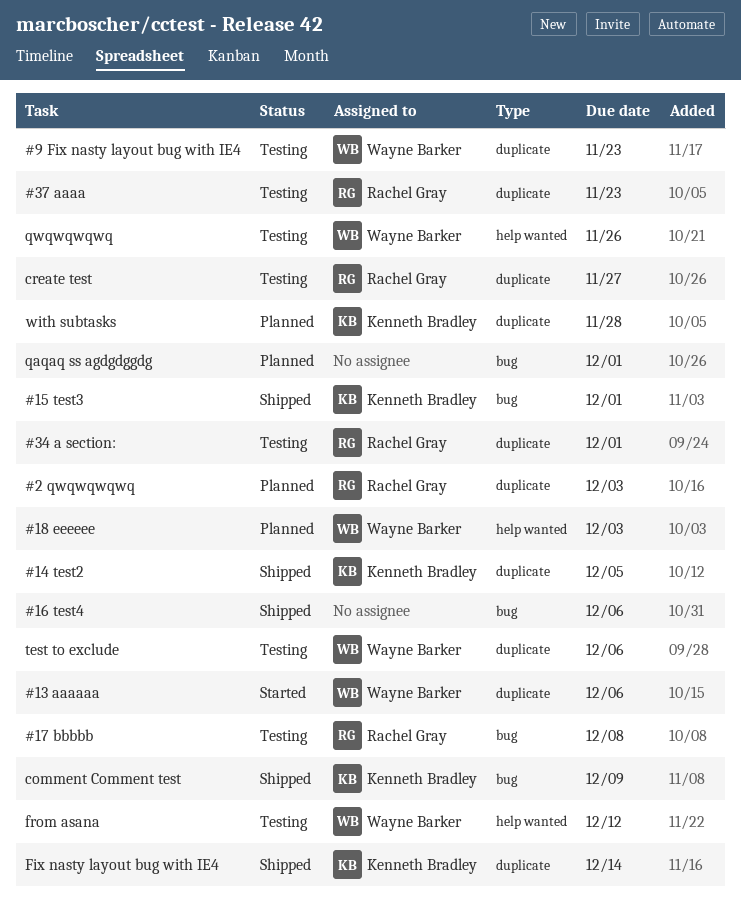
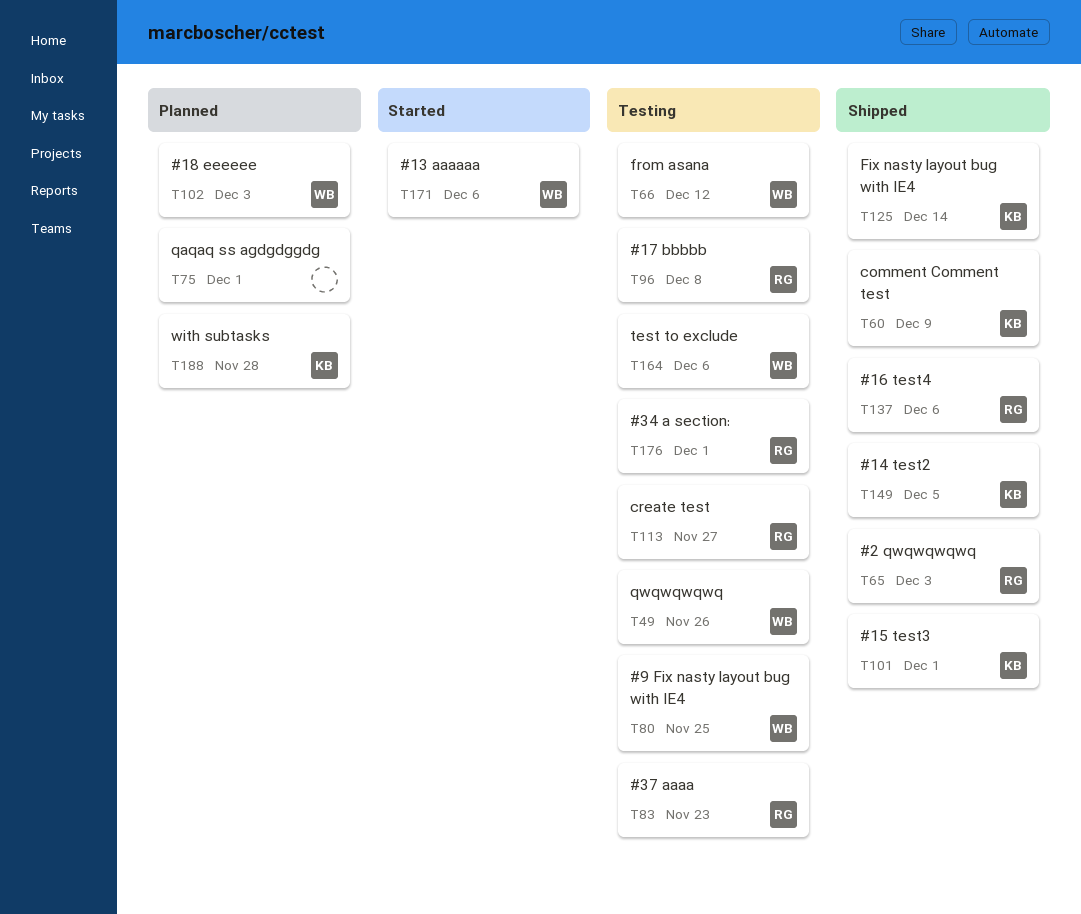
#16 test4, owner: none -> Rachel Gray
#2 qwqwqwqwq, status: Planned -> Shipped
#9 Fix nasty layout bug with IE4, due: Nov 23 -> Nov 25

